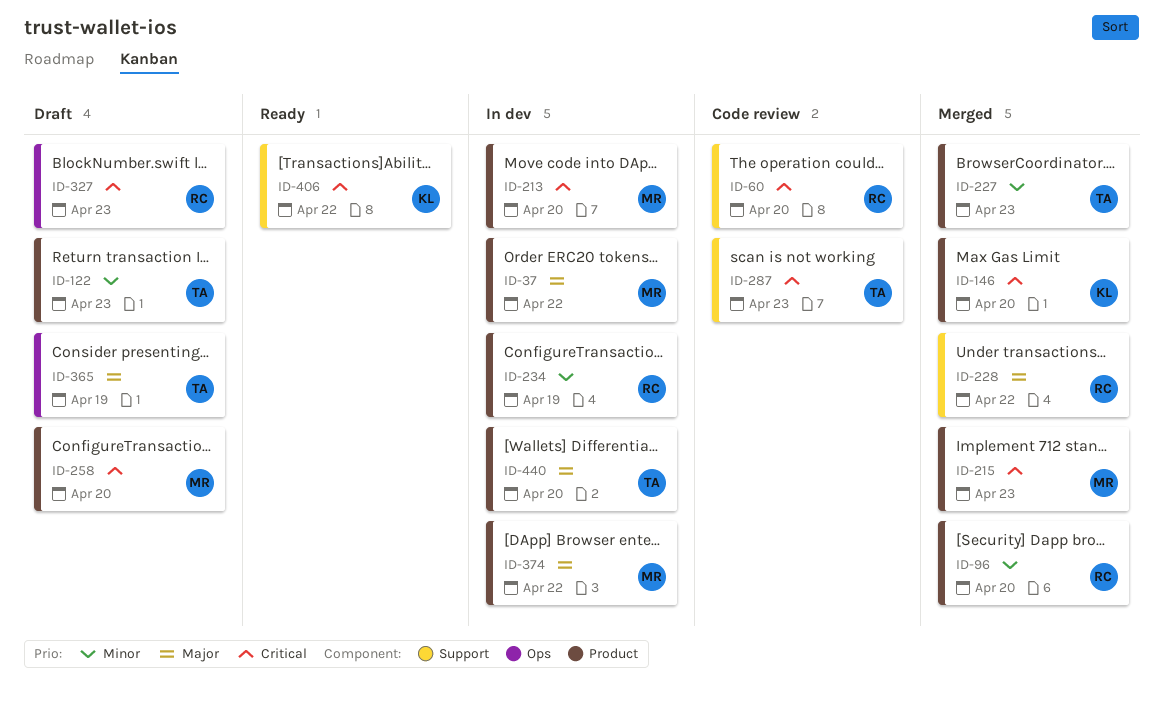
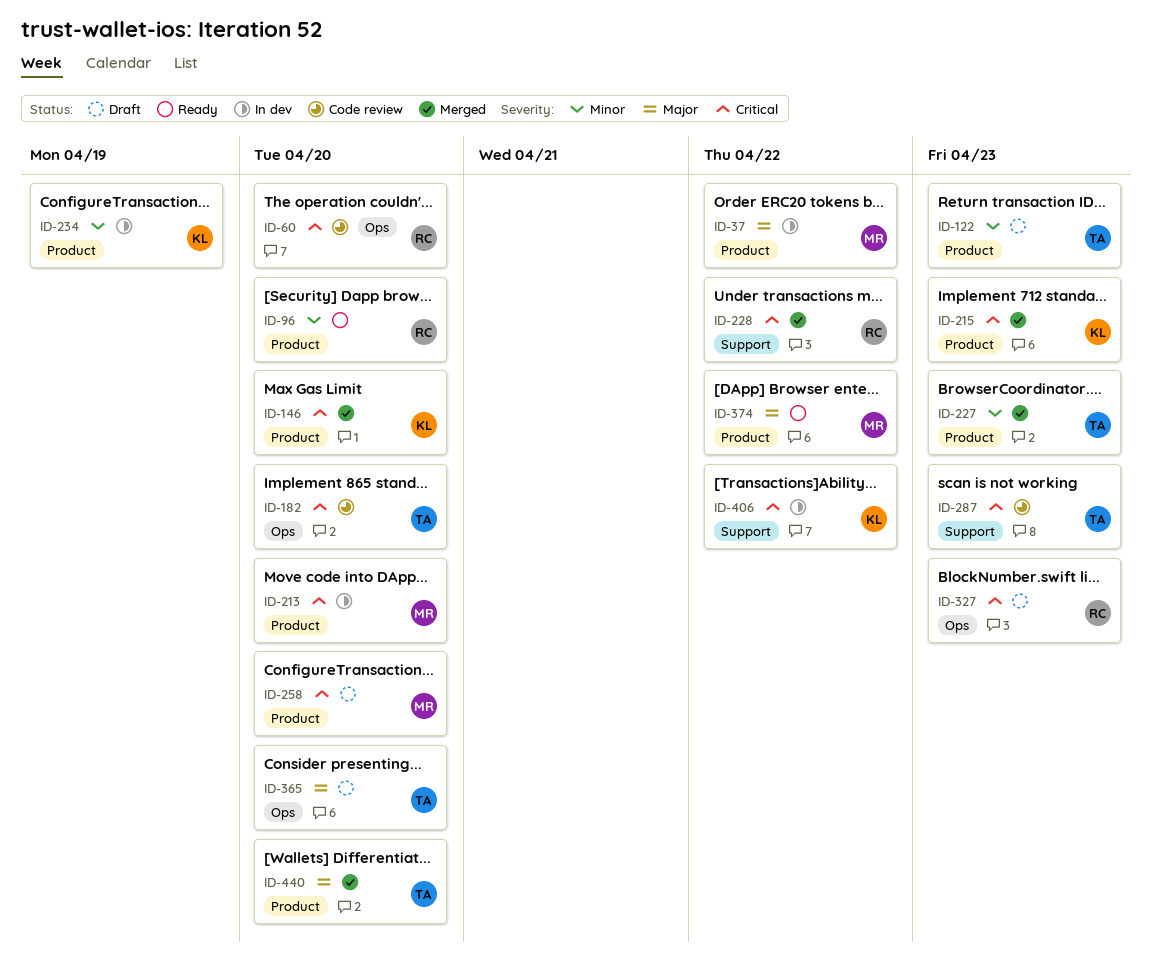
ID-60, label: Support -> Ops
ID-96, status: Merged -> Ready
ID-182: none -> present
ID-215, owner: MR -> KL
ID-228, priority: Major -> Critical
ID-234, owner: RC -> KL
ID-365, due: Apr 19 -> Apr 20
ID-374, status: In dev -> Ready
ID-406, status: Ready -> In dev
ID-440, status: In dev -> Merged

